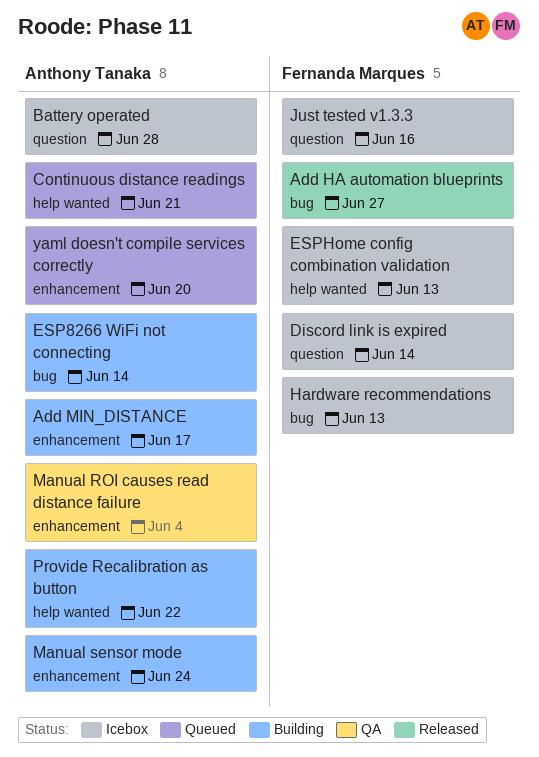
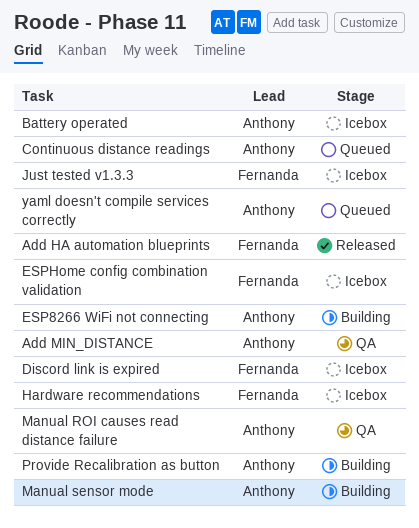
Add MIN_DISTANCE, status: Building -> QA

